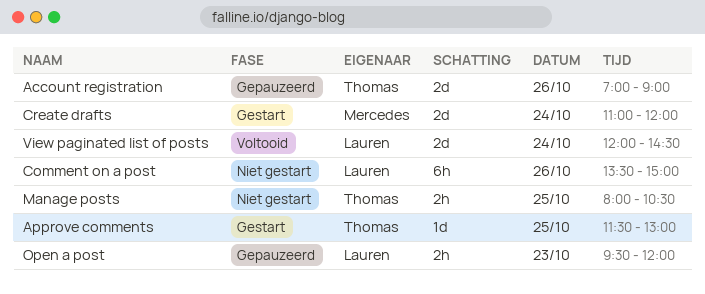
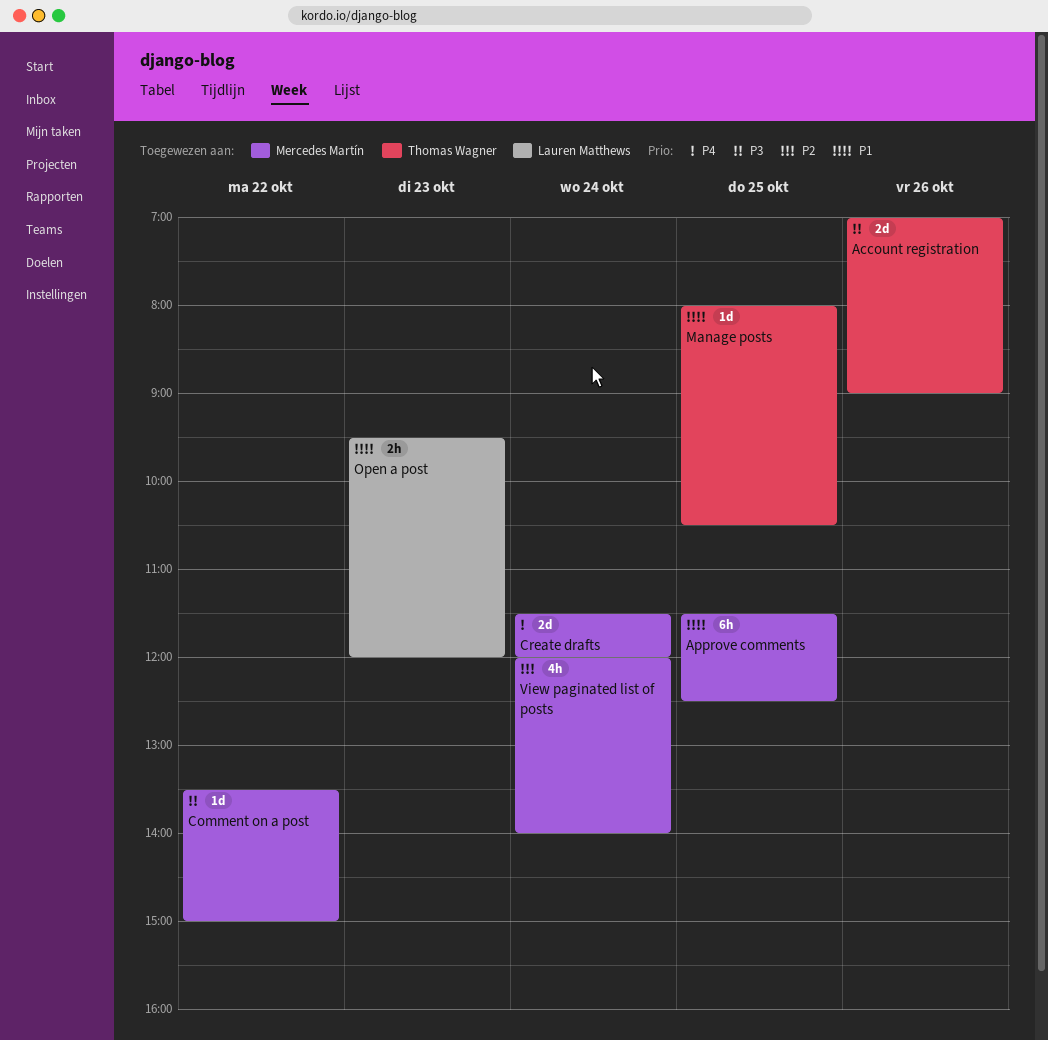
Approve comments, owner: Thomas Wagner -> Mercedes Martín
Approve comments, estimate: 1d -> 6h
Approve comments, ends: 13:00 -> 12:30
Comment on a post, owner: Lauren Matthews -> Mercedes Martín
Comment on a post, estimate: 6h -> 1d
Comment on a post, day: Oct 26 -> Oct 22
Create drafts, begins: 11:00 -> 11:30
Manage posts, estimate: 2h -> 1d
View paginated list of posts, owner: Lauren Matthews -> Mercedes Martín
View paginated list of posts, estimate: 2d -> 4h
View paginated list of posts, ends: 14:30 -> 14:00

